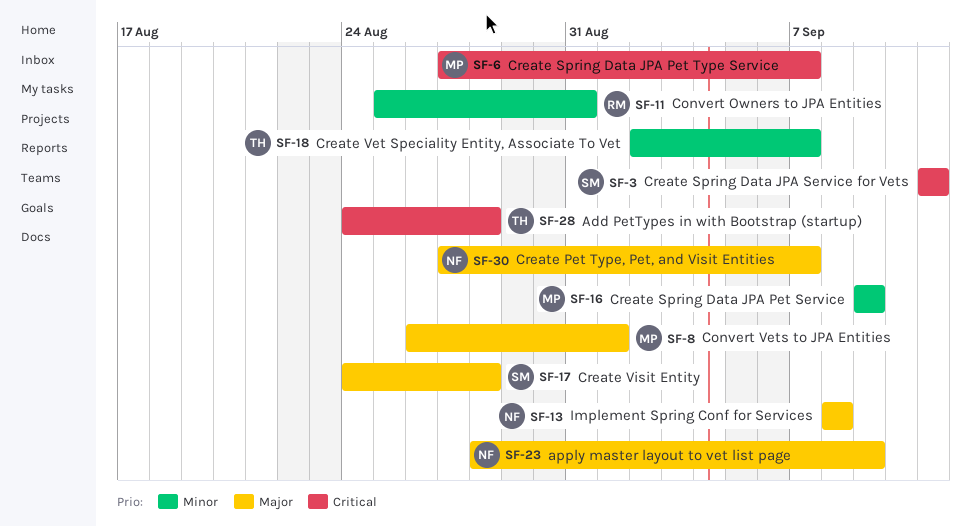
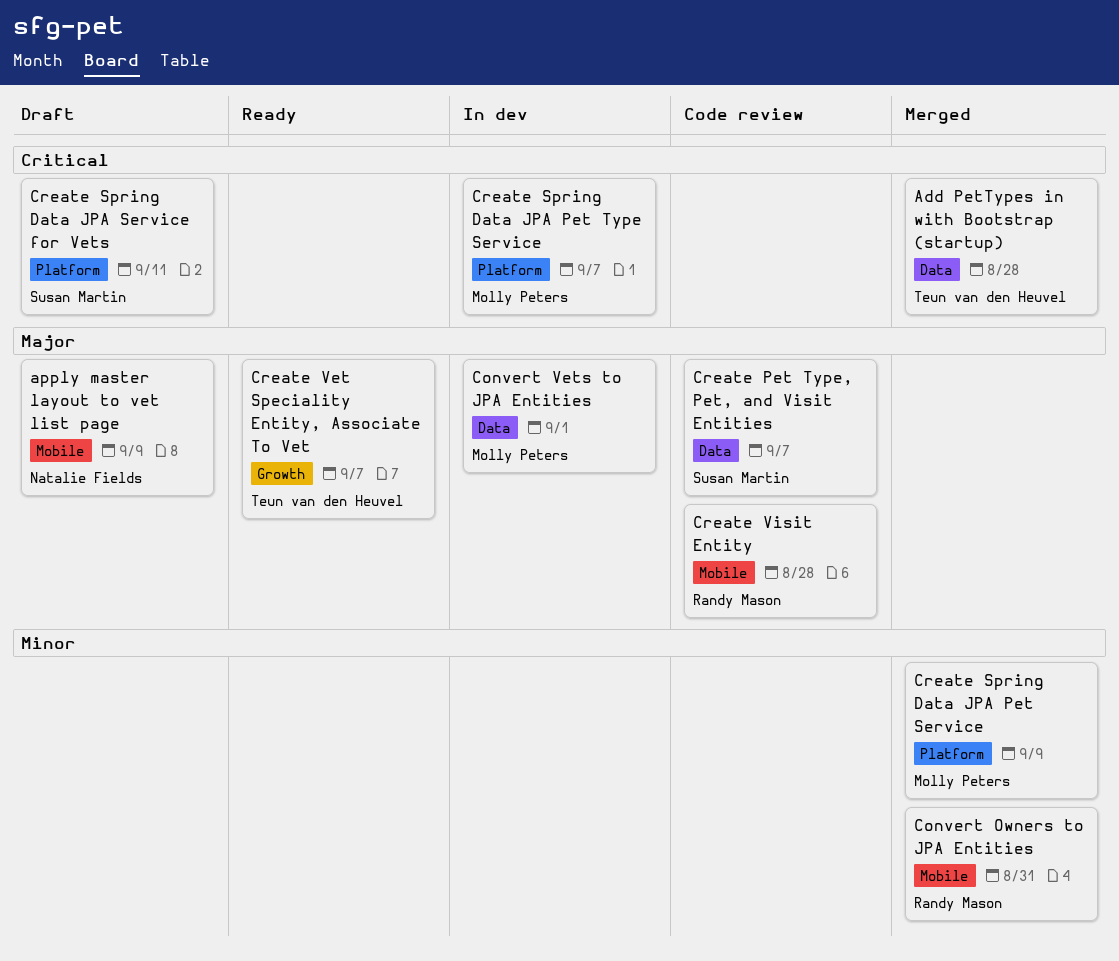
Create Pet Type, Pet, and Visit Entities, owner: Natalie Fields -> Susan Martin
Create Vet Speciality Entity, Associate To Vet, priority: Minor -> Major
Create Visit Entity, owner: Susan Martin -> Randy Mason
Implement Spring Conf for Services: present -> none

